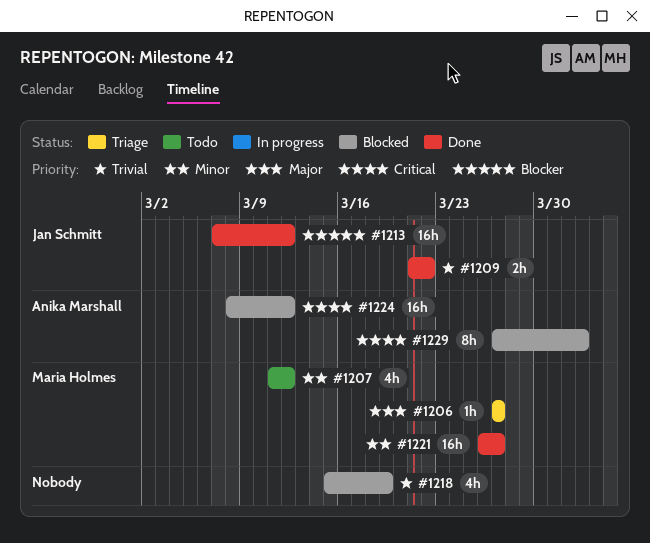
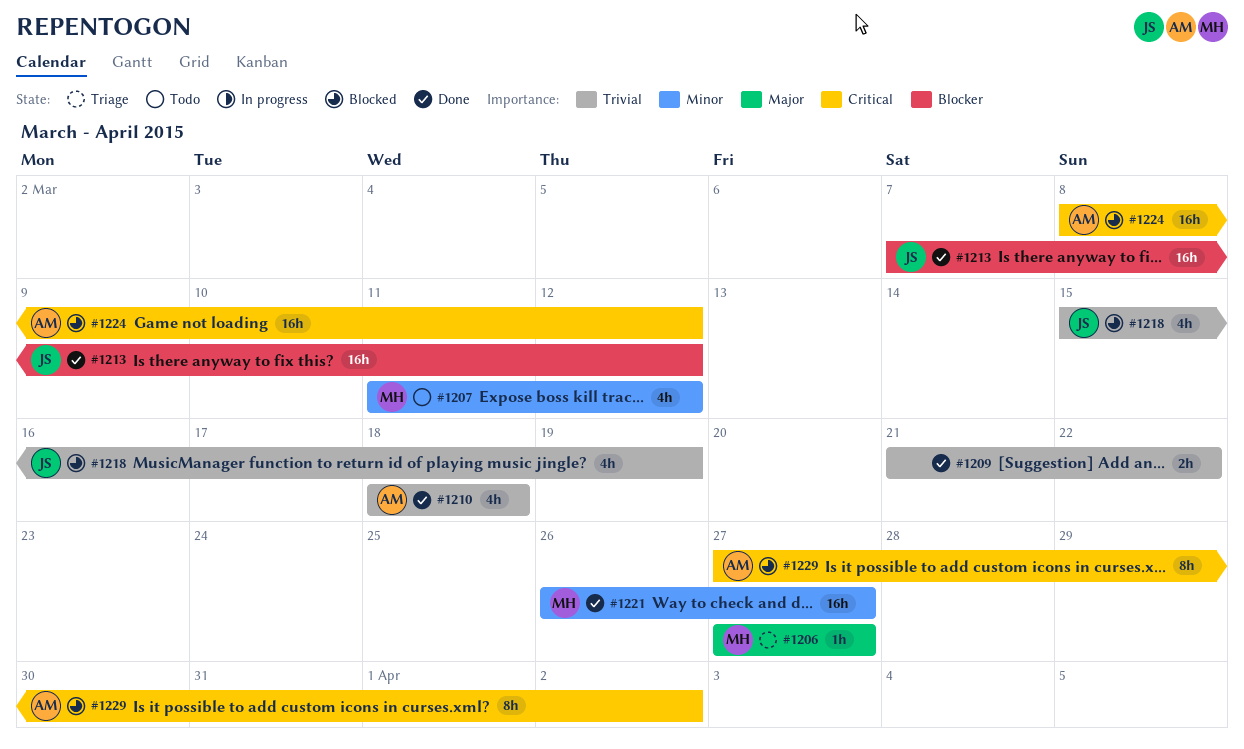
#1209, owner: Jan Schmitt -> none
#1210: none -> present
#1218, owner: none -> Jan Schmitt

